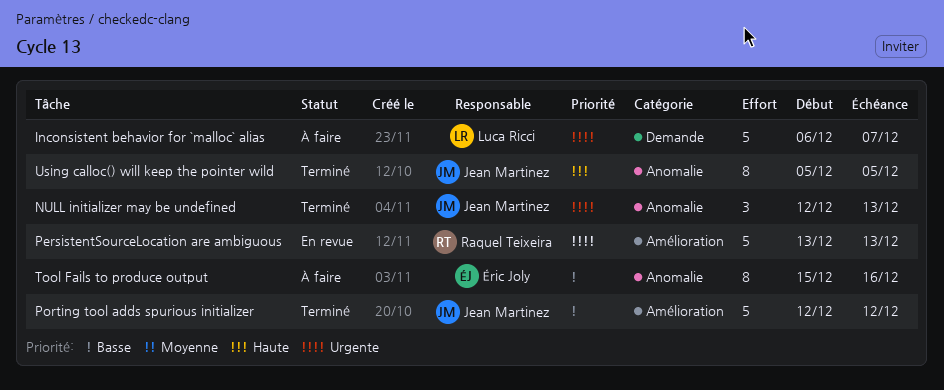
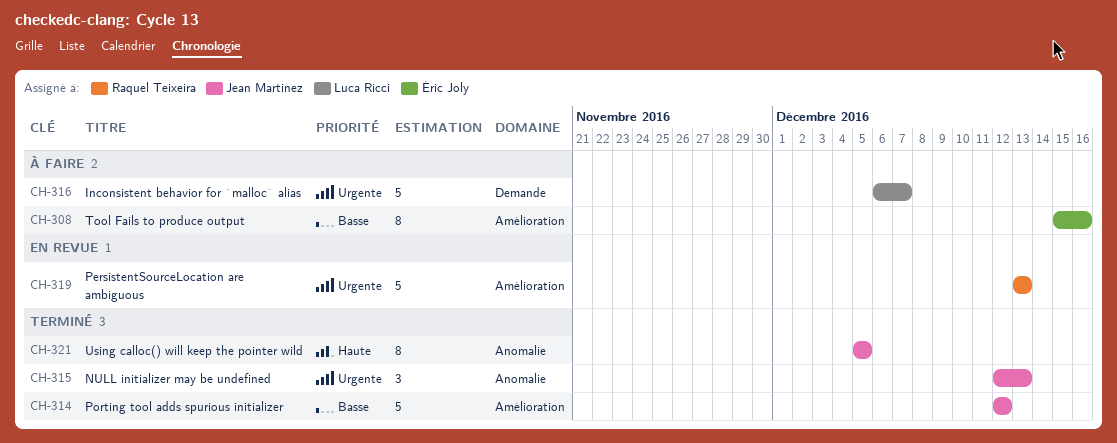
Tool Fails to produce output, label: Anomalie -> Amélioration

